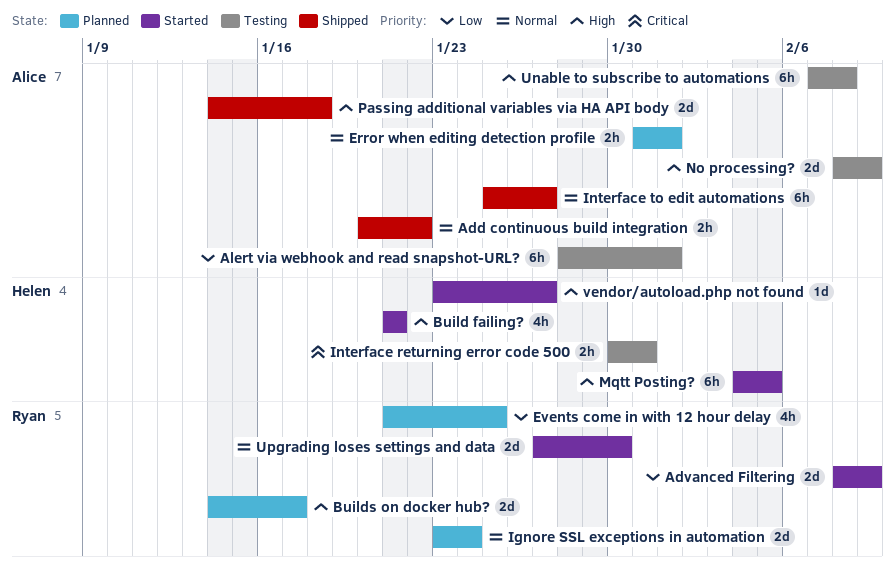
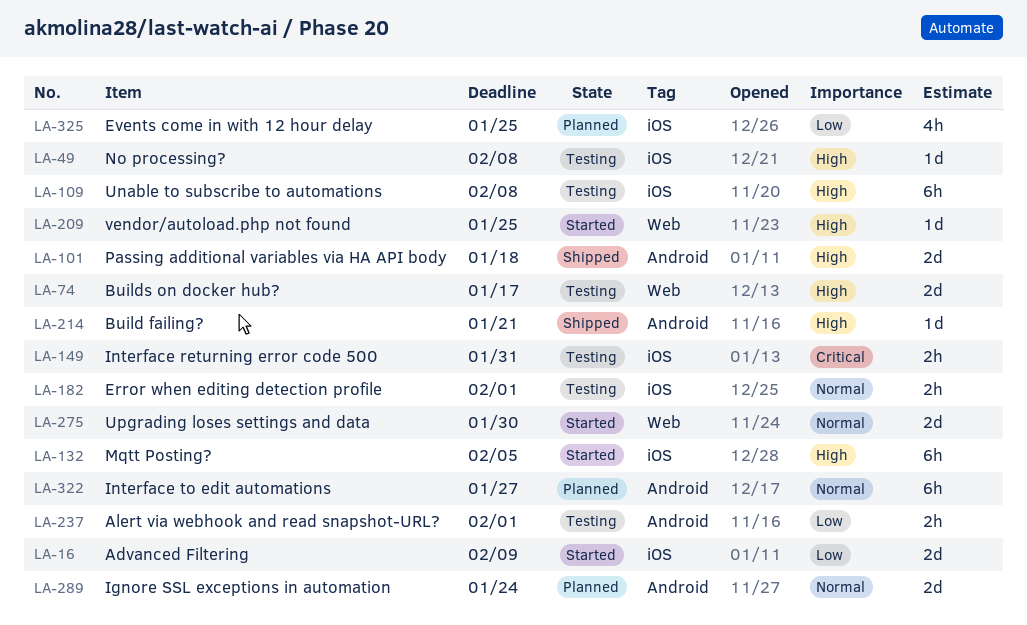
Add continuous build integration: present -> none
Alert via webhook and read snapshot-URL?, estimate: 6h -> 2h
Build failing?, status: Started -> Shipped
Build failing?, estimate: 4h -> 1d
Builds on docker hub?, status: Planned -> Testing
Error when editing detection profile, status: Planned -> Testing
Interface to edit automations, status: Shipped -> Planned
No processing?, estimate: 2d -> 1d
No processing?, due: Feb 9 -> Feb 8
vendor/autoload.php not found, due: Jan 27 -> Jan 25

